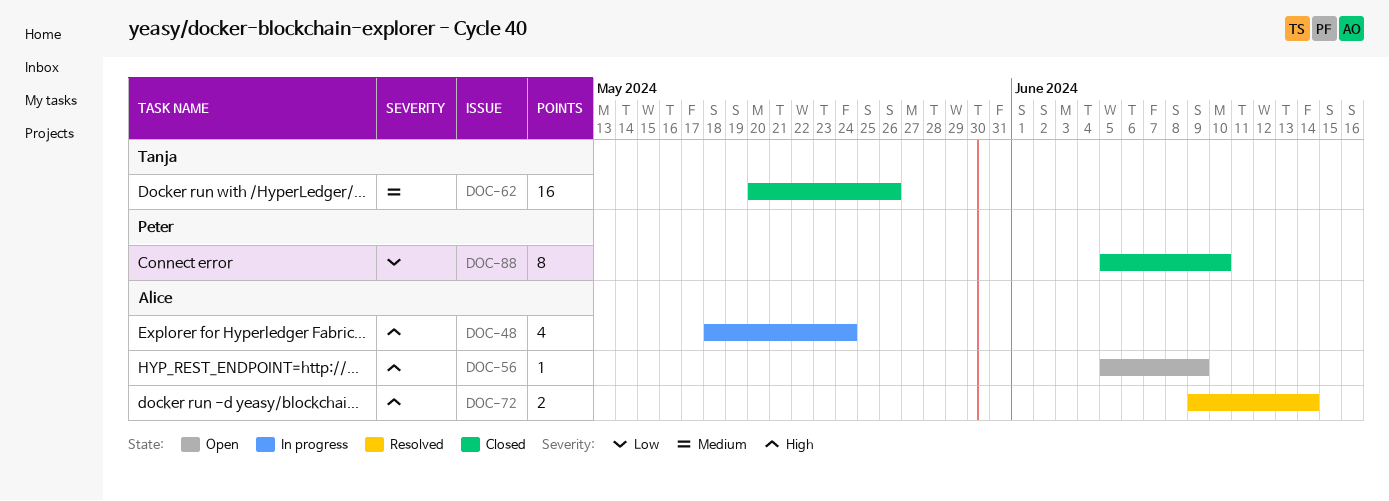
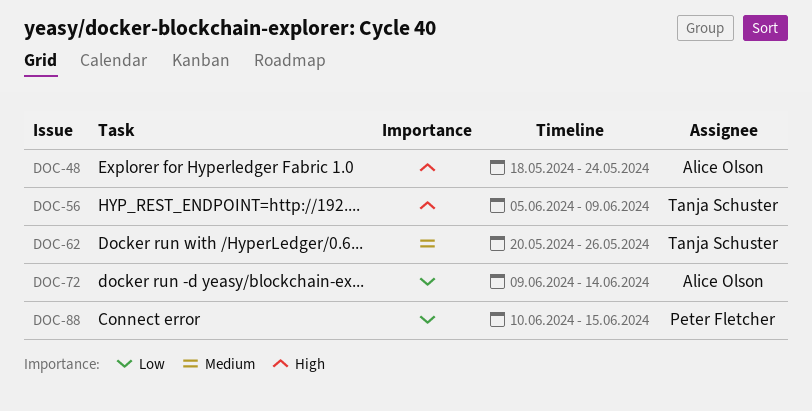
DOC-56, owner: Alice Olson -> Tanja Schuster
DOC-72, priority: High -> Low
DOC-88, start: Jun 5 -> Jun 10
DOC-88, due: Jun 10 -> Jun 15

